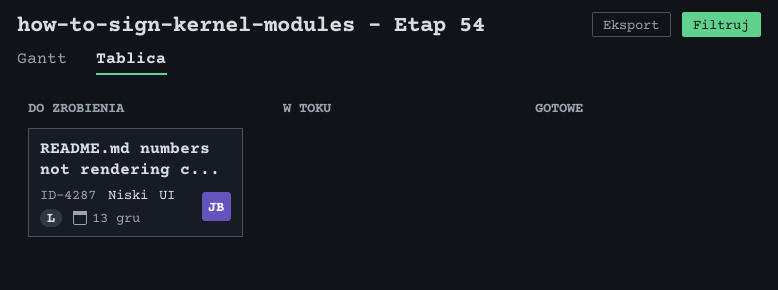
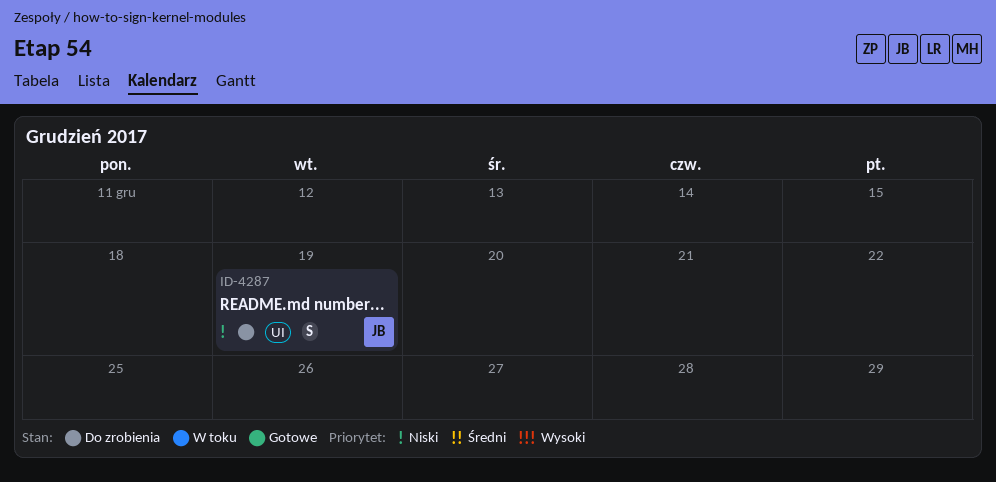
ID-4287, estimate: L -> S
ID-4287, due: Dec 13 -> Dec 19

